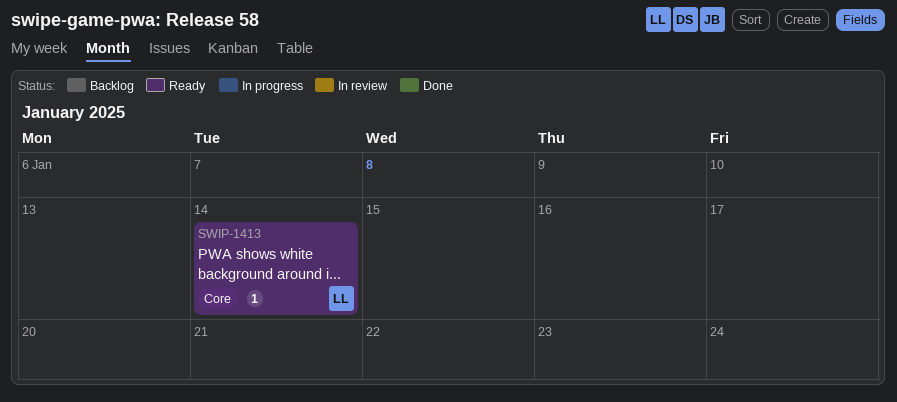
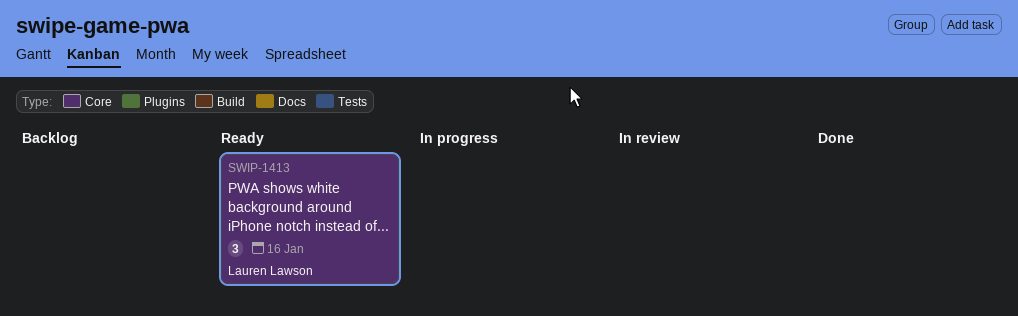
SWIP-1413, estimate: 1 -> 3
SWIP-1413, due: Jan 14 -> Jan 16

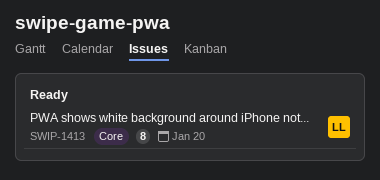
SWIP-1413, estimate: 3 -> 8
SWIP-1413, due: Jan 16 -> Jan 20

